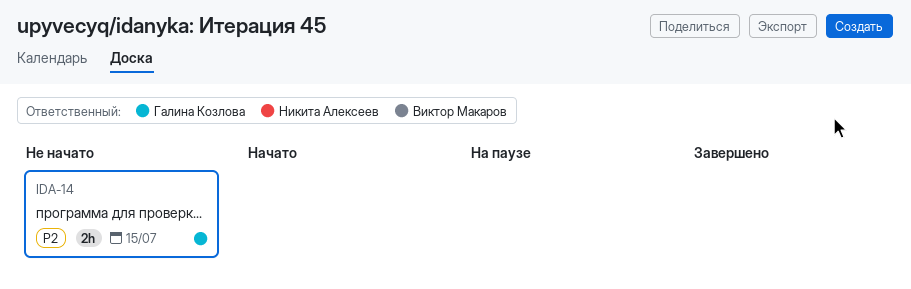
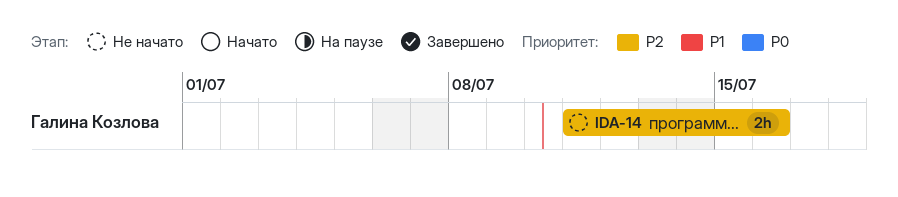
IDA-14, due: Jul 15 -> Jul 16

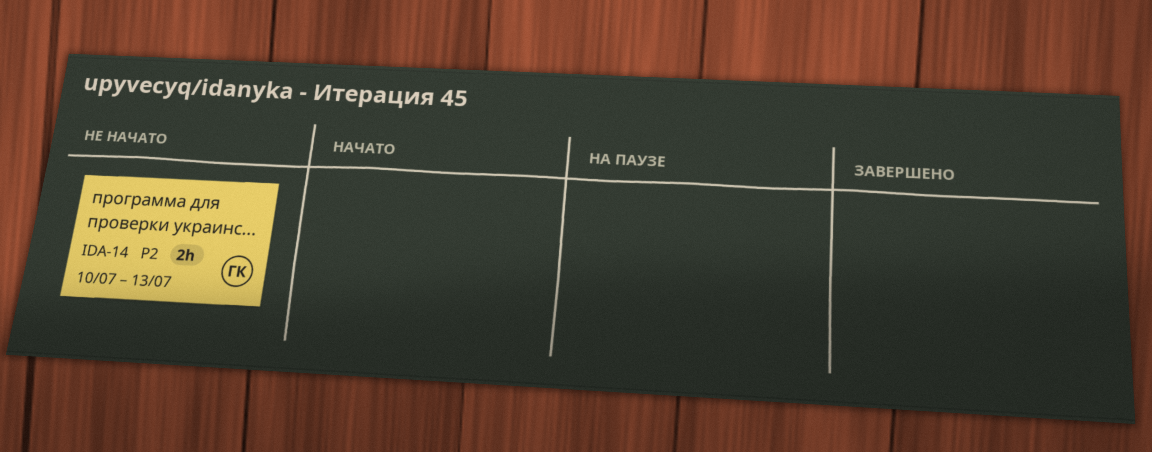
IDA-14, start: Jul 11 -> Jul 10
IDA-14, due: Jul 16 -> Jul 13

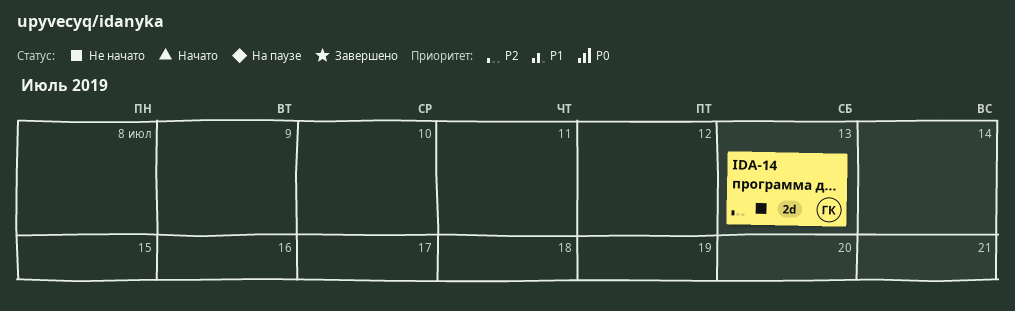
IDA-14, estimate: 2h -> 2d

